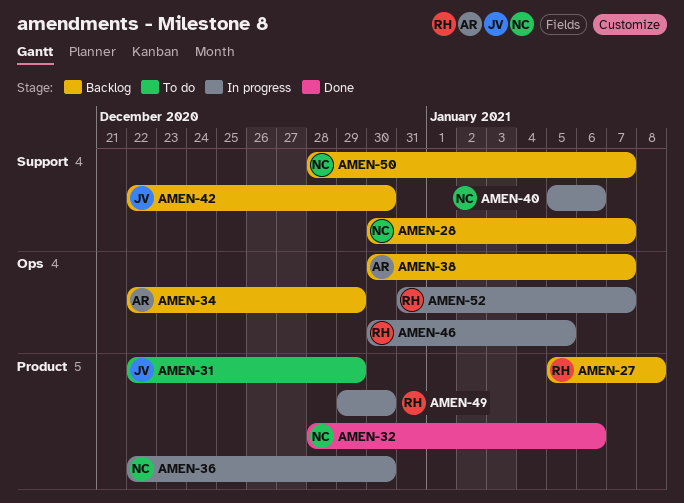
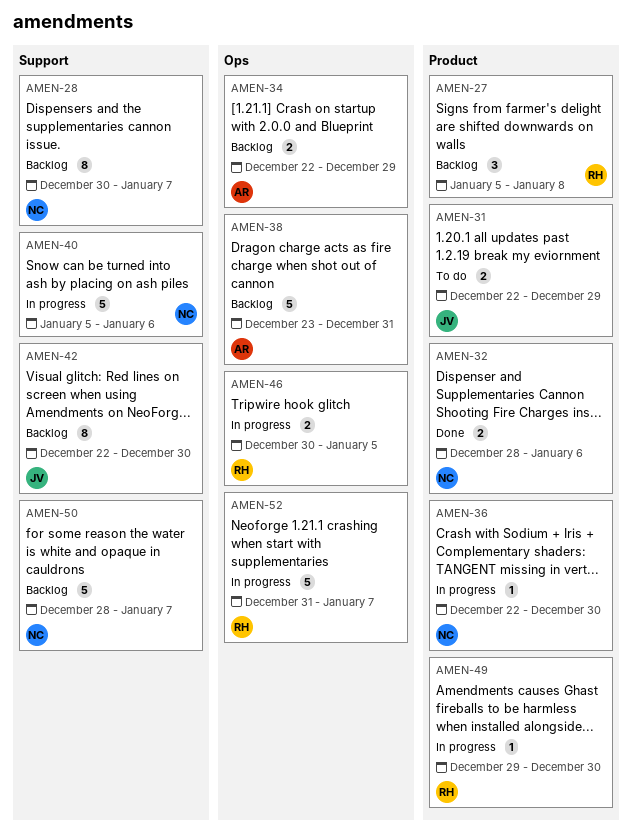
AMEN-38, start: Dec 30 -> Dec 23
AMEN-38, due: Jan 7 -> Dec 31

